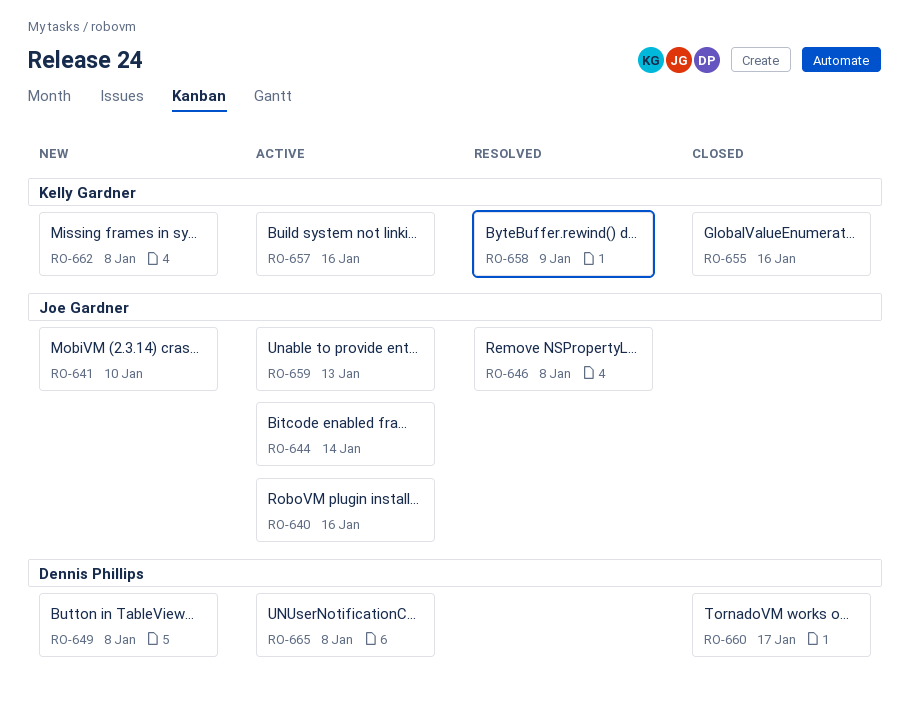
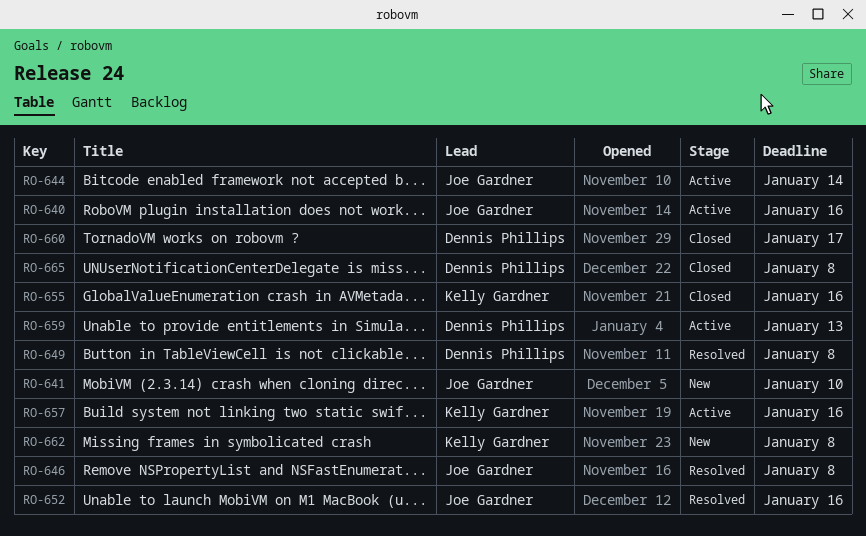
RO-649, status: New -> Resolved
RO-652: none -> present
RO-658: present -> none
RO-659, owner: Joe Gardner -> Dennis Phillips
RO-665, status: Active -> Closed

